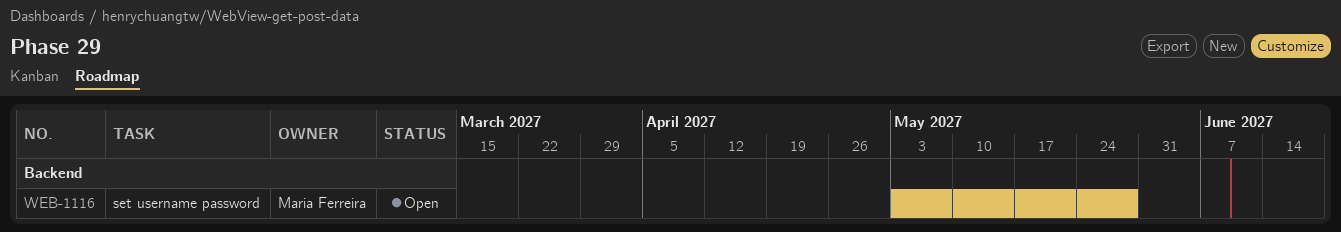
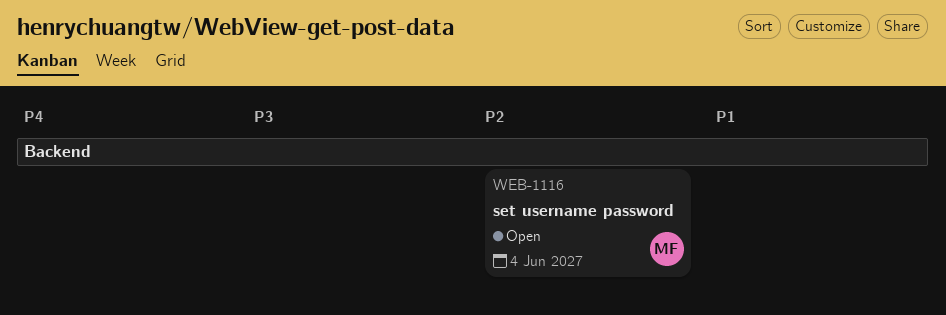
WEB-1116, due: May 28 -> Jun 4

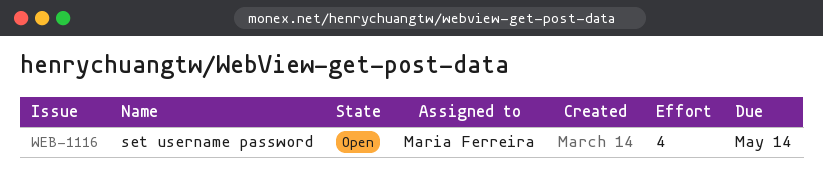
WEB-1116, due: Jun 4 -> May 14

